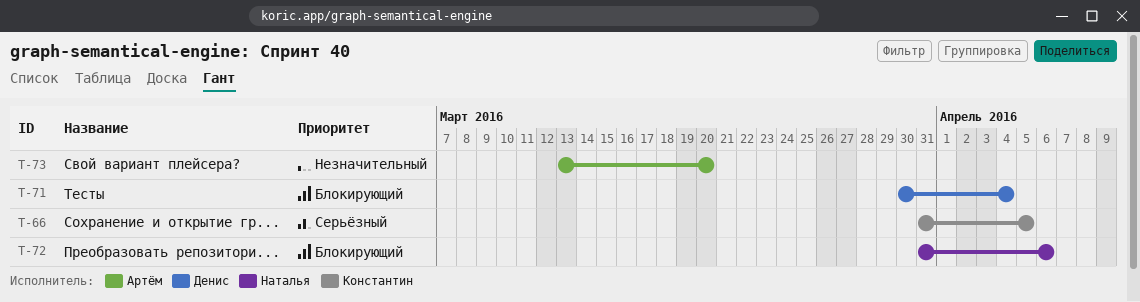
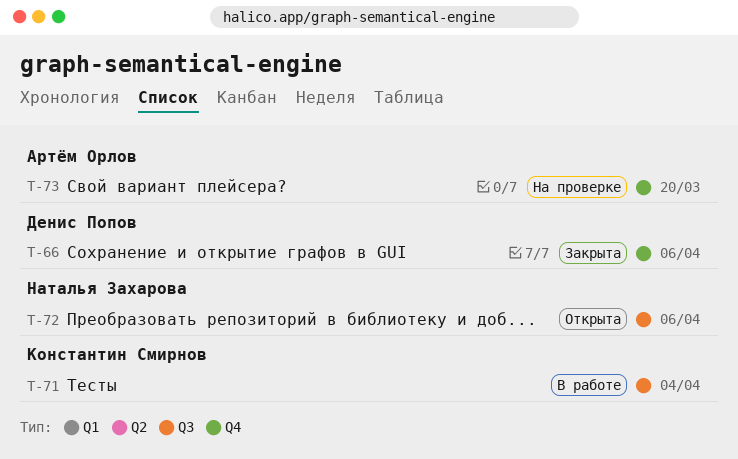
T-66, owner: Константин Смирнов -> Денис Попов
T-66, due: Apr 5 -> Apr 6
T-71, owner: Денис Попов -> Константин Смирнов

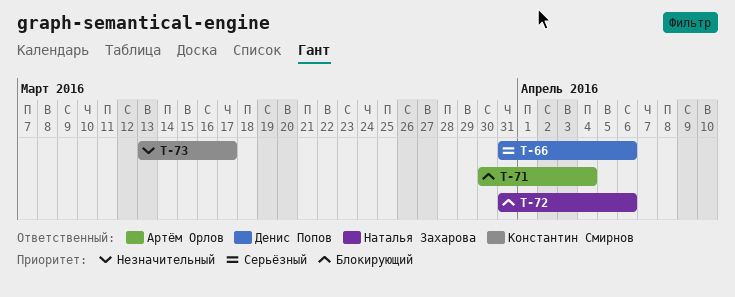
T-71, owner: Константин Смирнов -> Артём Орлов
T-73, owner: Артём Орлов -> Константин Смирнов
T-73, due: Mar 20 -> Mar 17

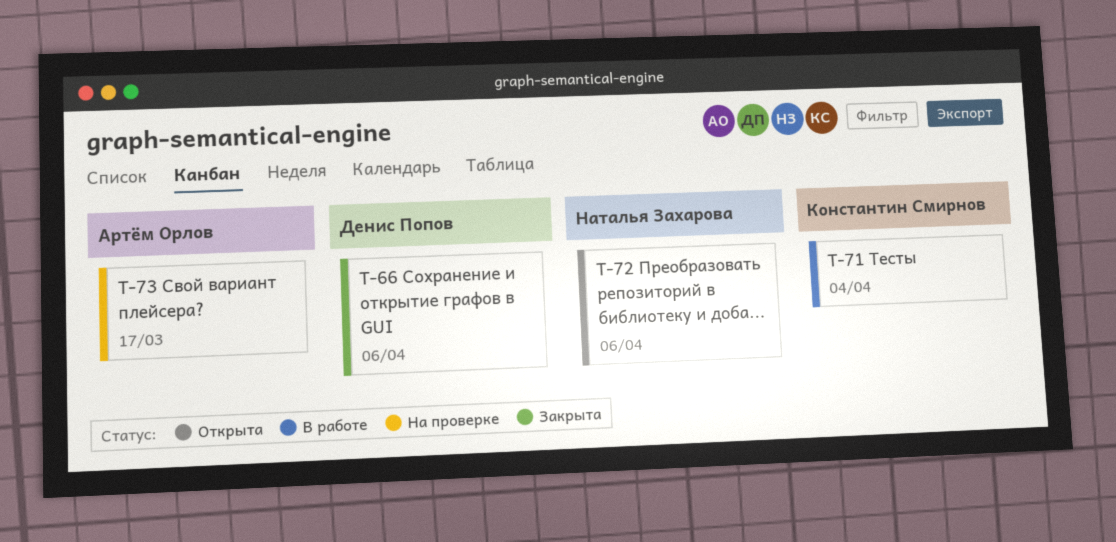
T-71, owner: Артём Орлов -> Константин Смирнов
T-73, owner: Константин Смирнов -> Артём Орлов

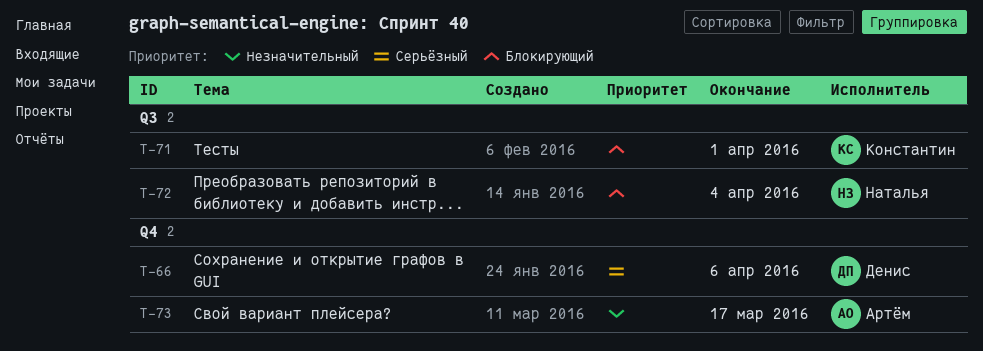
T-71, due: Apr 4 -> Apr 1
T-72, due: Apr 6 -> Apr 4

